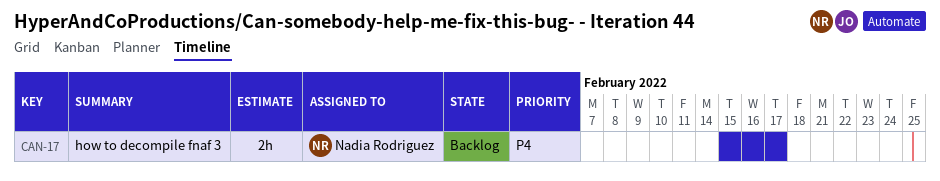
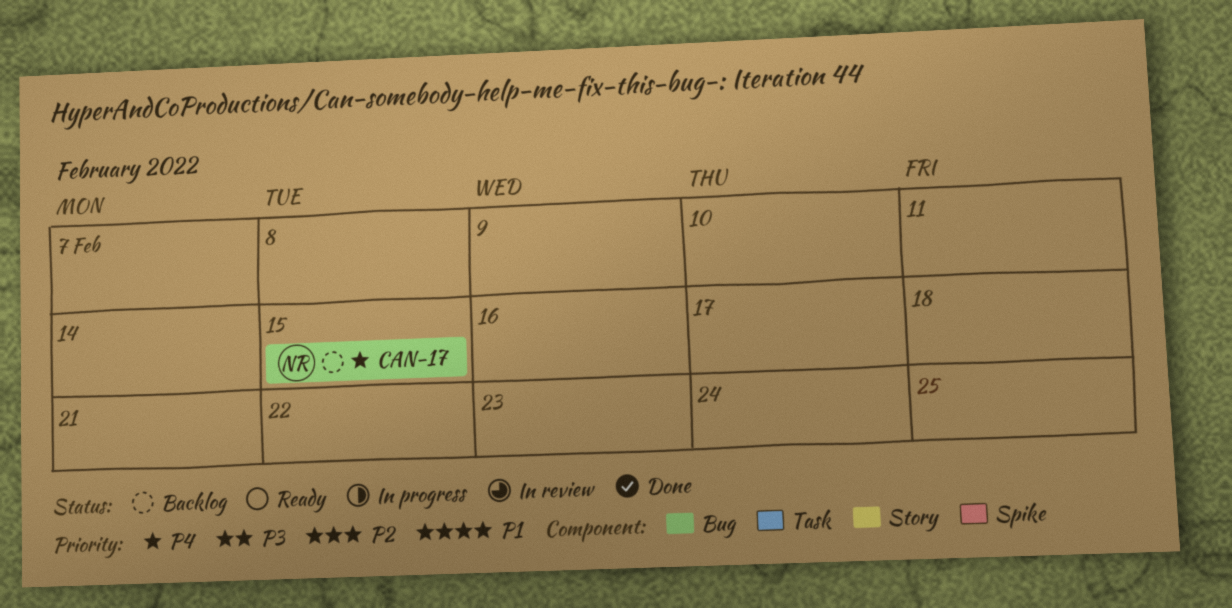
CAN-17, due: Feb 17 -> Feb 15

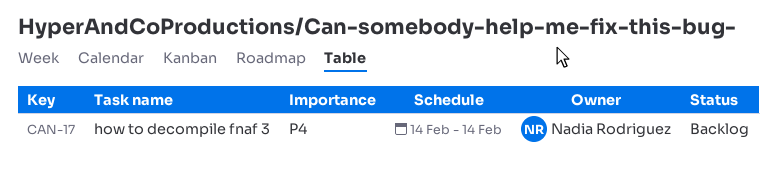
CAN-17, start: Feb 15 -> Feb 14
CAN-17, due: Feb 15 -> Feb 14

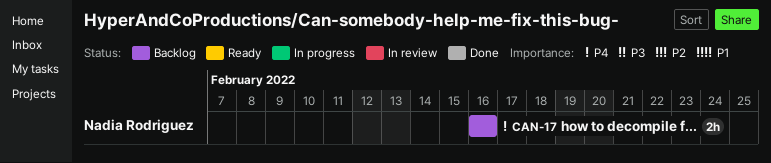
CAN-17, start: Feb 14 -> Feb 16
CAN-17, due: Feb 14 -> Feb 16

